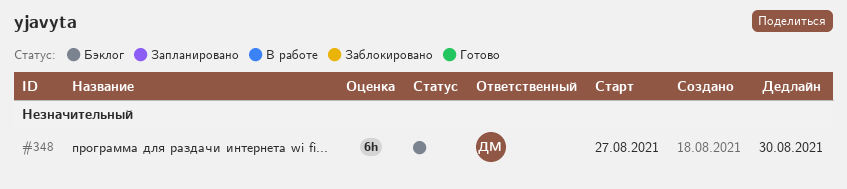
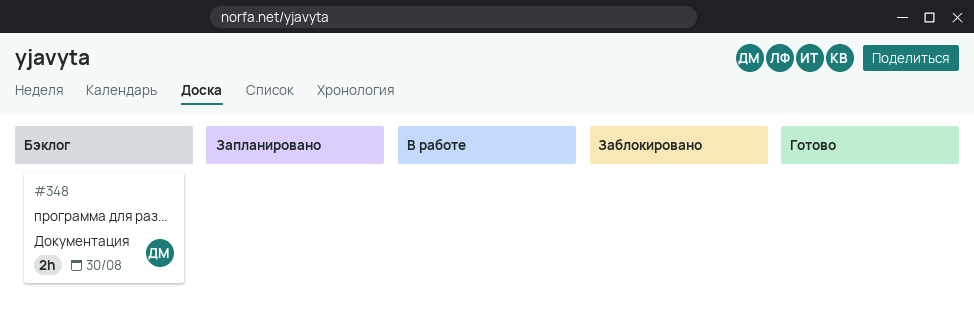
#348, estimate: 6h -> 2h

